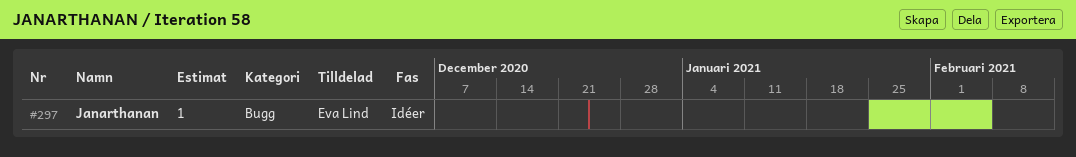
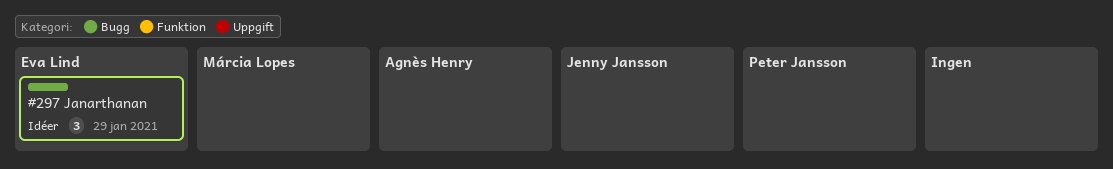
#297, estimate: 1 -> 3
#297, due: Feb 5 -> Jan 29

